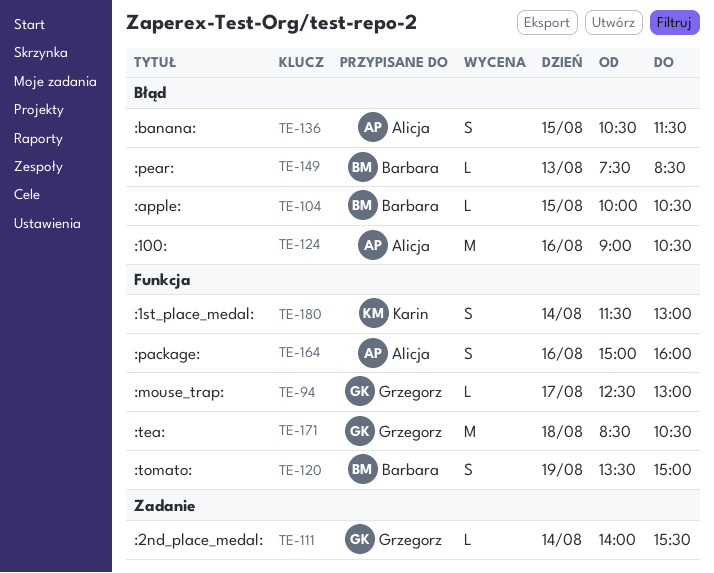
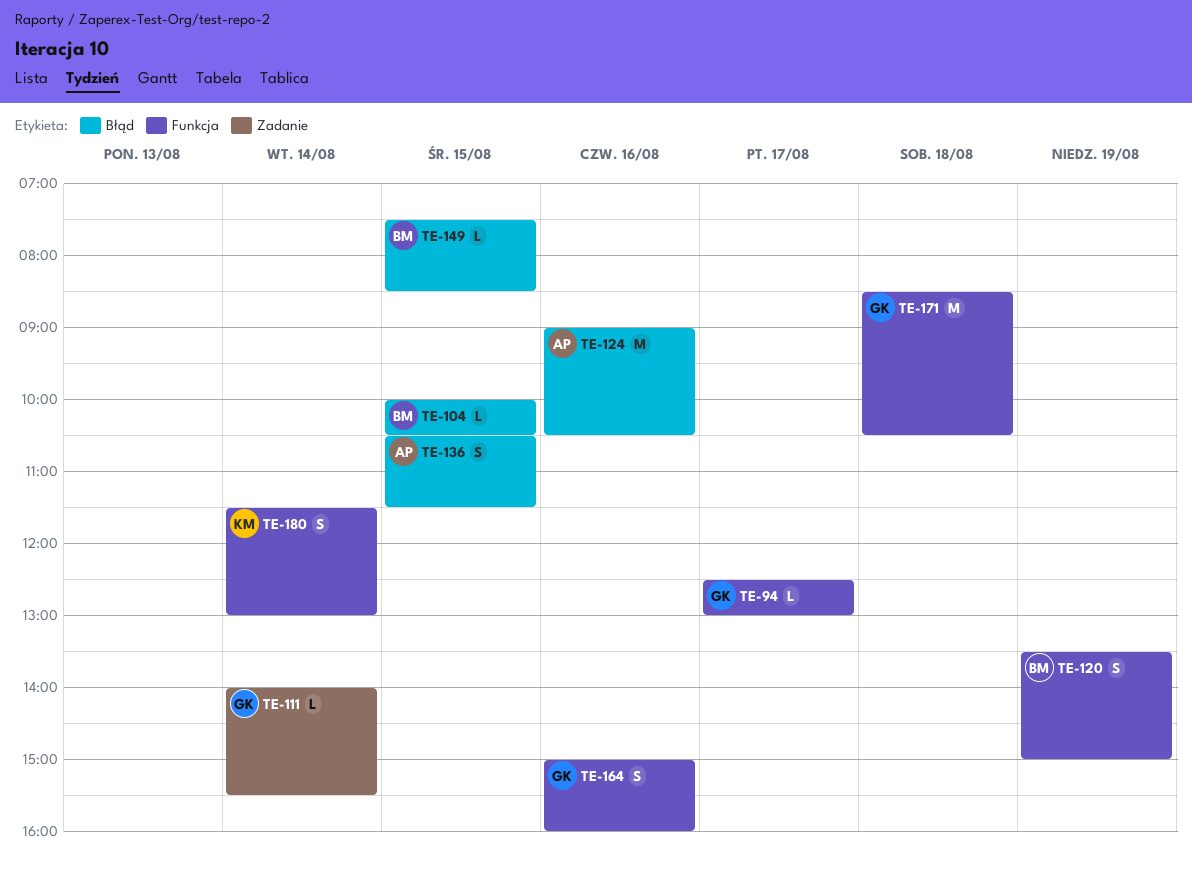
TE-149, day: Aug 13 -> Aug 15
TE-164, owner: Alicja -> Grzegorz

